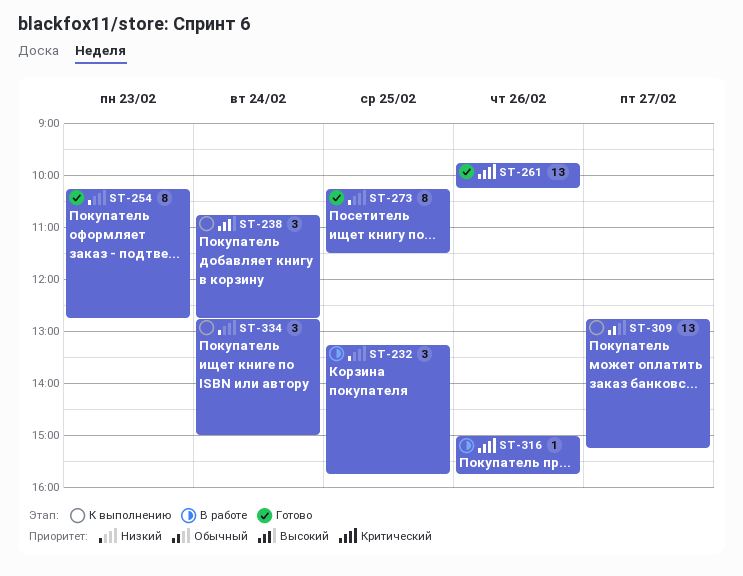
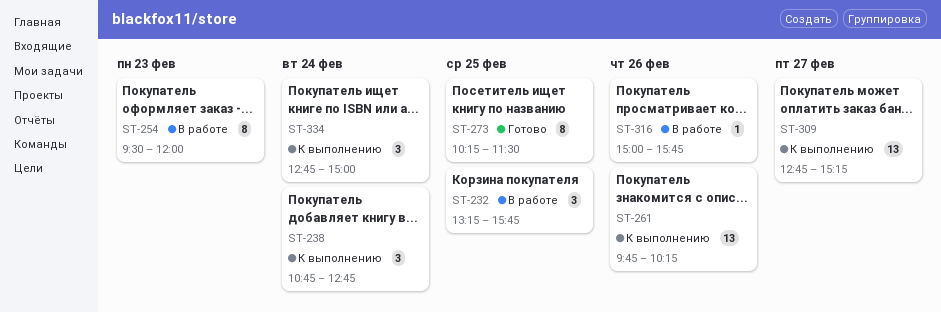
ST-254, status: Готово -> В работе
ST-254, begins: 10:15 -> 09:30
ST-254, ends: 12:45 -> 12:00
ST-261, status: Готово -> К выполнению

